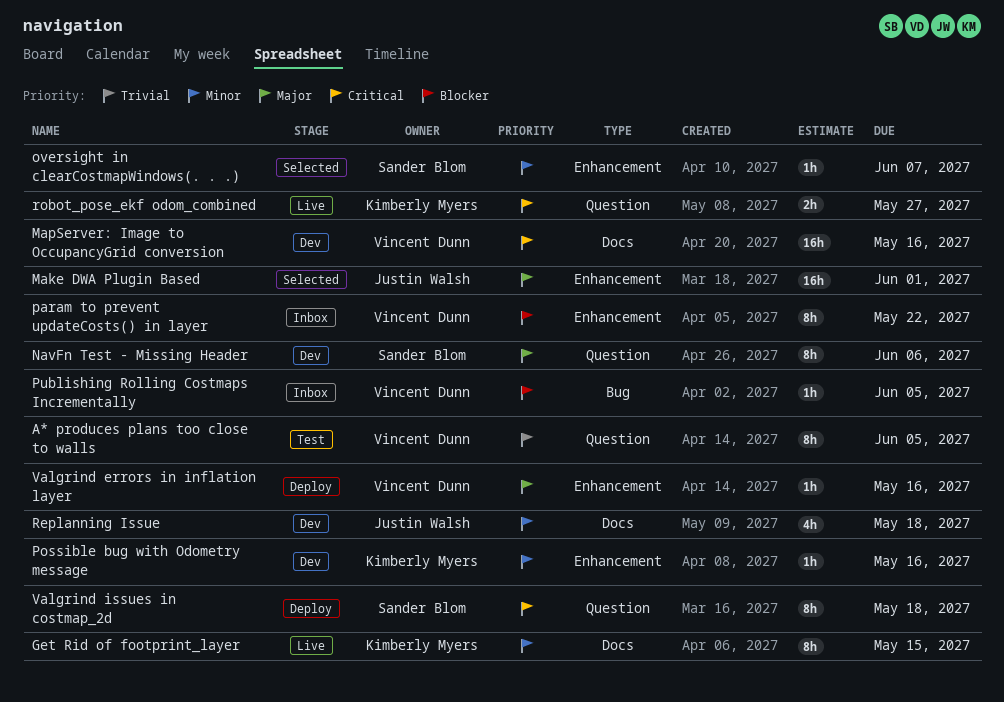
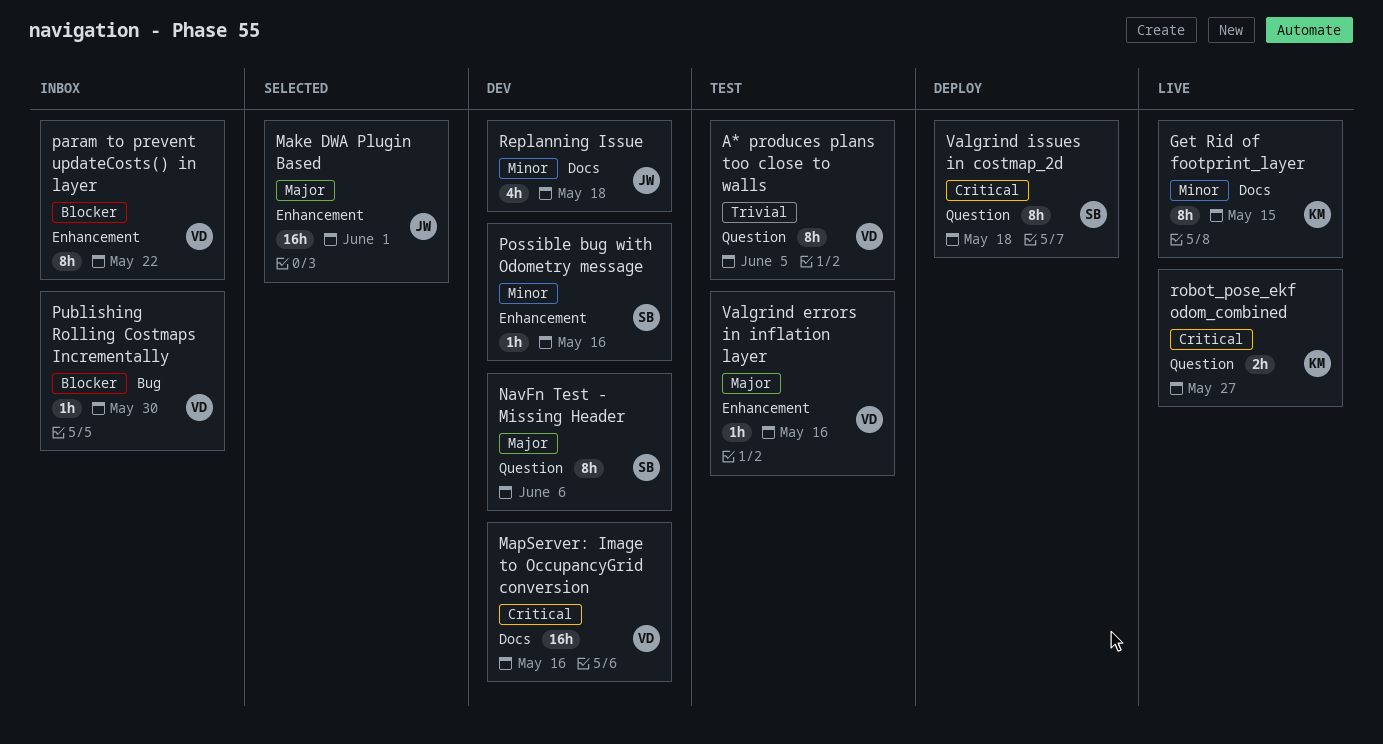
oversight in clearCostmapWindows(. . .): present -> none
Possible bug with Odometry message, owner: Kimberly Myers -> Sander Blom
Publishing Rolling Costmaps Incrementally, due: Jun 5 -> May 30
Valgrind errors in inflation layer, status: Deploy -> Test

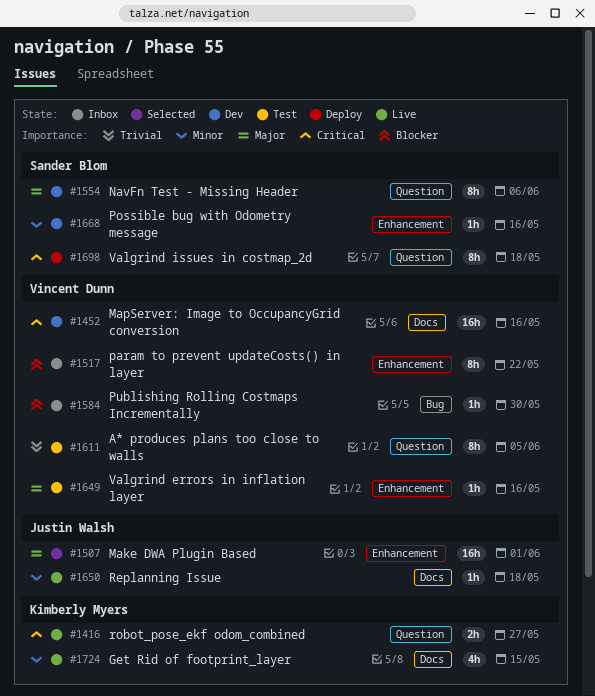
Get Rid of footprint_layer, estimate: 8h -> 4h
Replanning Issue, status: Dev -> Live
Replanning Issue, estimate: 4h -> 1h

